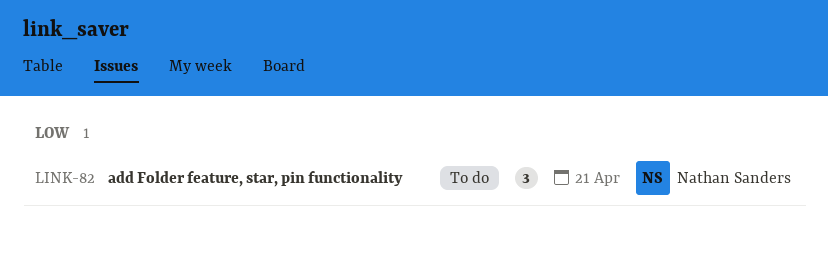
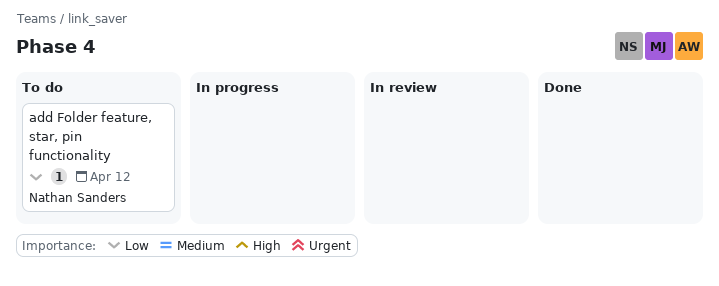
add Folder feature, star, pin functionality, estimate: 3 -> 1
add Folder feature, star, pin functionality, due: Apr 21 -> Apr 12

